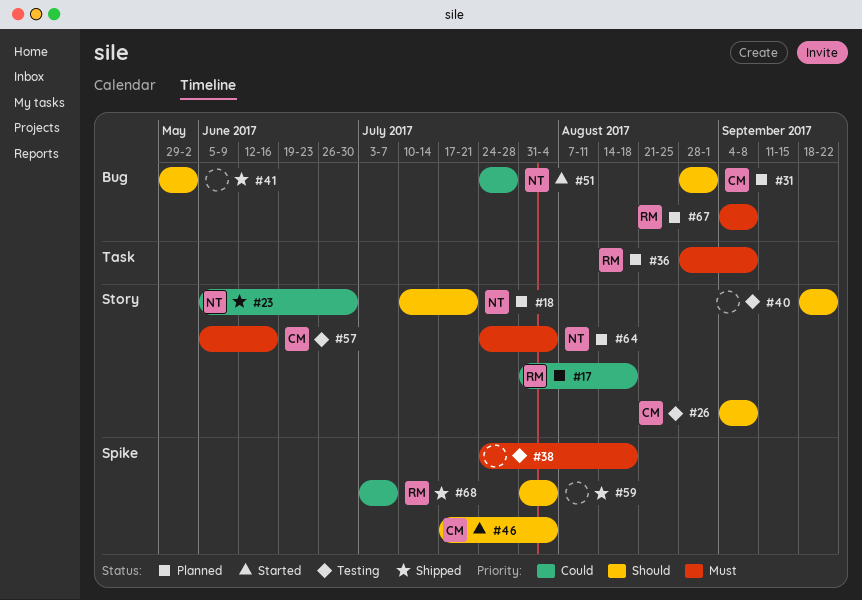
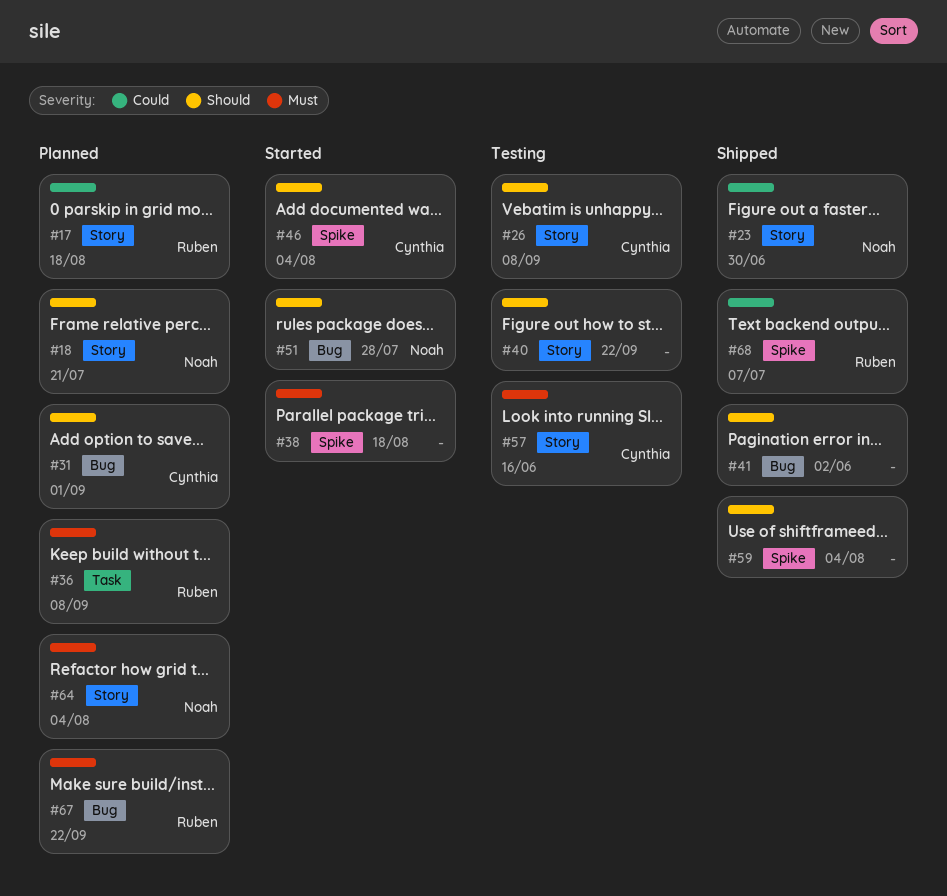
#38, status: Testing -> Started
#51, priority: Could -> Should
#67, due: Sep 8 -> Sep 22

